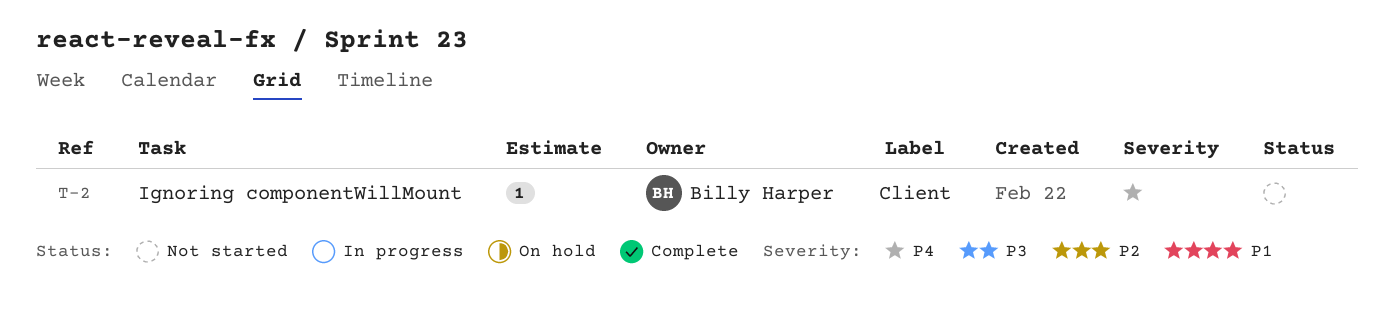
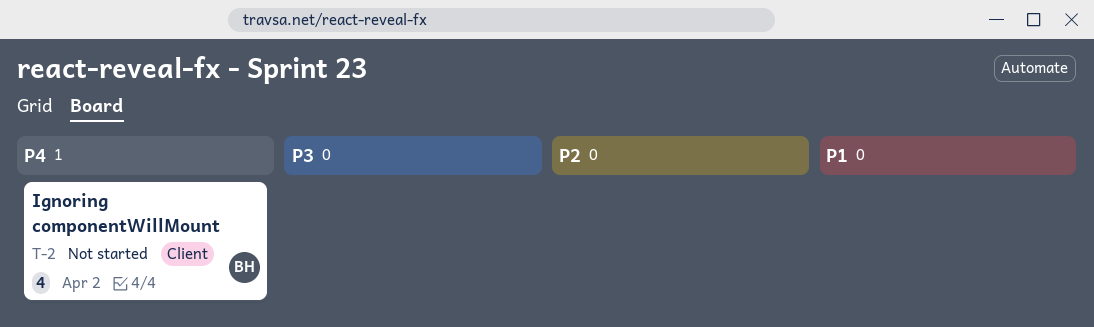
T-2, estimate: 1 -> 4

